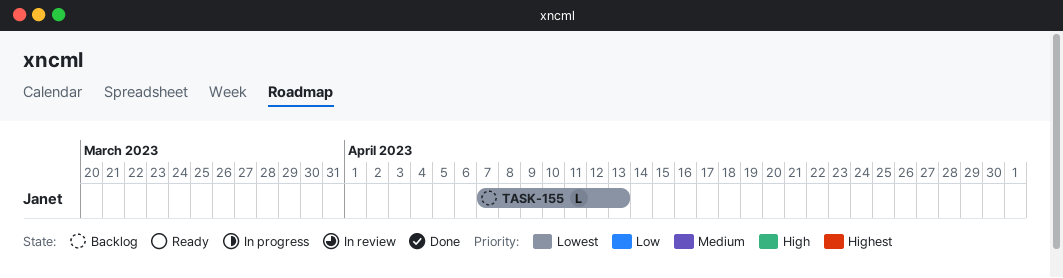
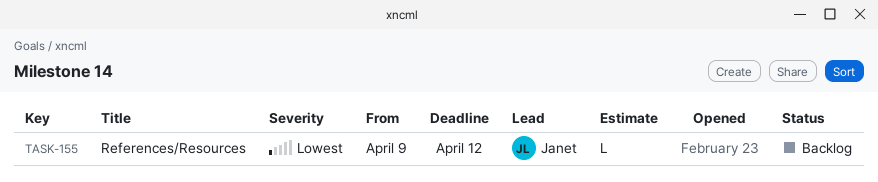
TASK-155, start: Apr 7 -> Apr 9
TASK-155, due: Apr 13 -> Apr 12

